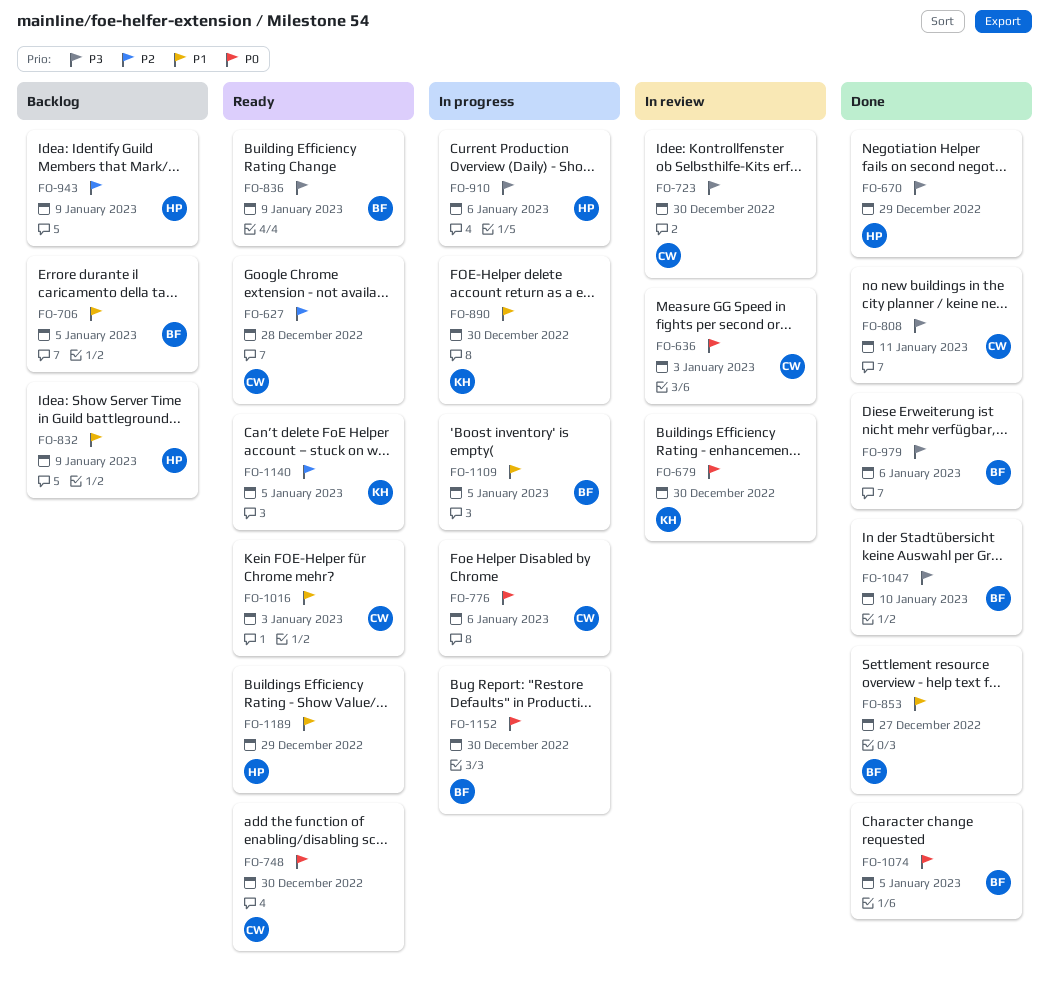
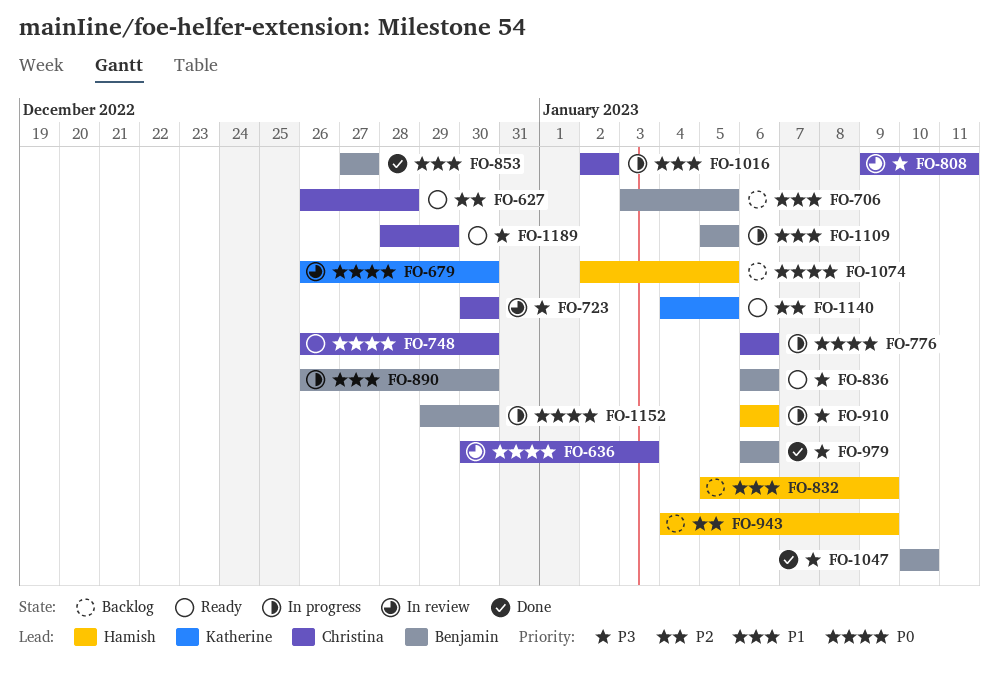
FO-670: present -> none
FO-808, status: Done -> In review
FO-836, due: Jan 9 -> Jan 6
FO-890, owner: Katherine -> Benjamin
FO-1016, status: Ready -> In progress
FO-1016, due: Jan 3 -> Jan 2
FO-1074, status: Done -> Backlog
FO-1074, owner: Benjamin -> Hamish
FO-1189, owner: Hamish -> Christina
FO-1189, priority: P1 -> P3

